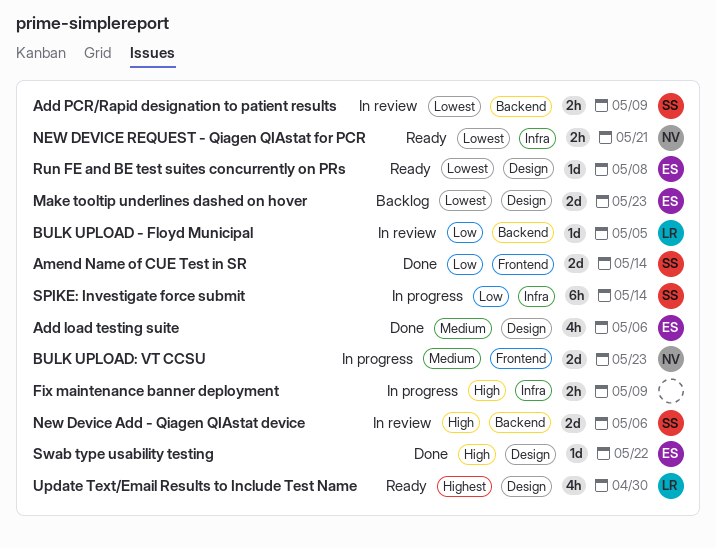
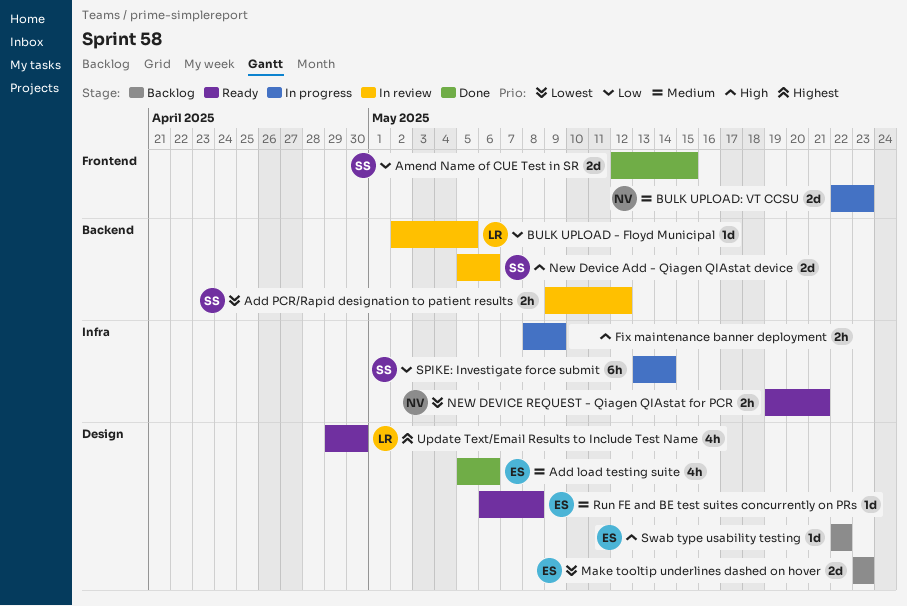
Add PCR/Rapid designation to patient results, due: May 9 -> May 12
Amend Name of CUE Test in SR, due: May 14 -> May 15
Run FE and BE test suites concurrently on PRs, priority: Lowest -> Medium
Swab type usability testing, status: Done -> Backlog

